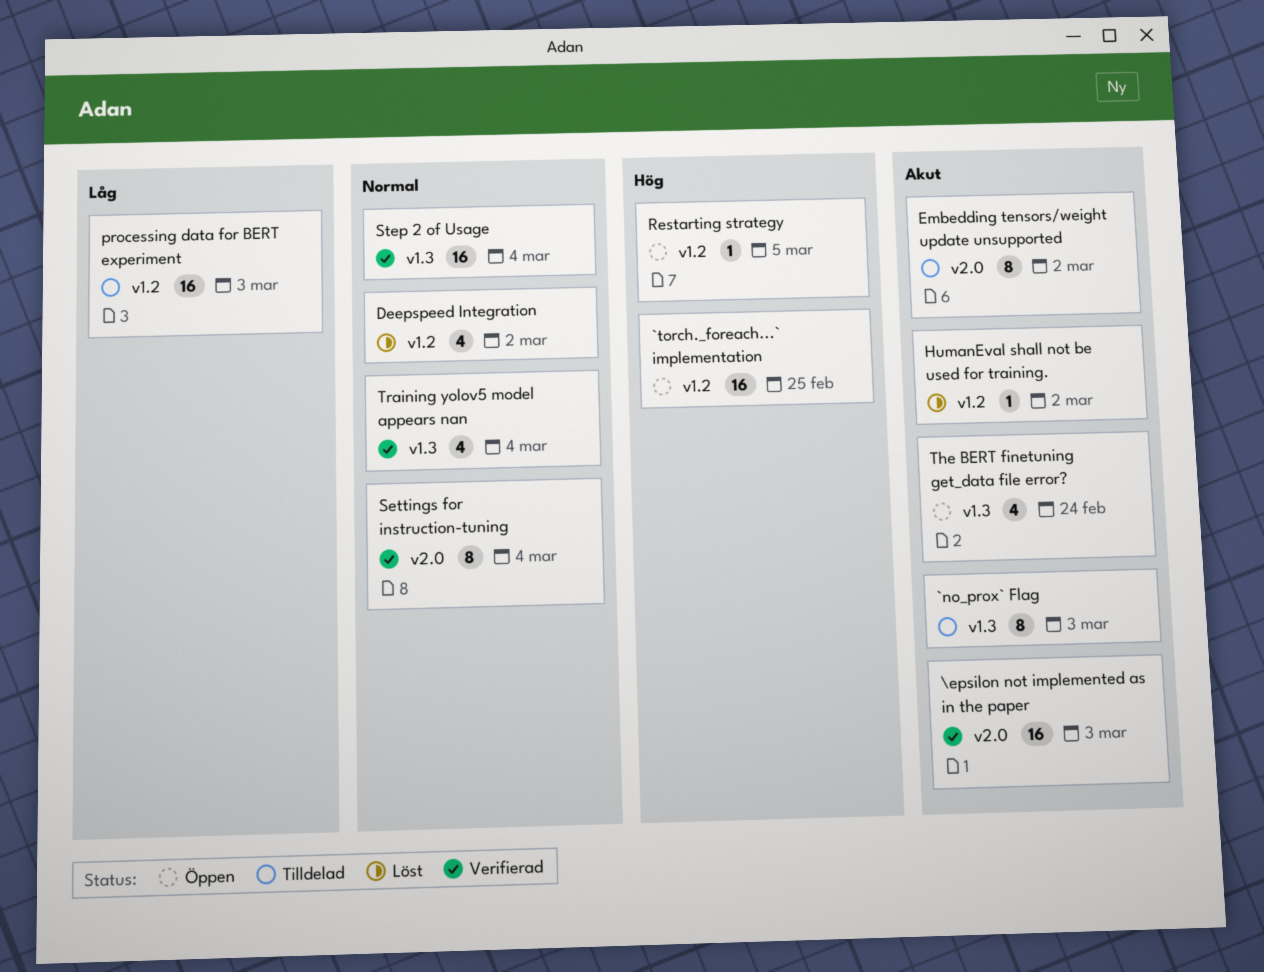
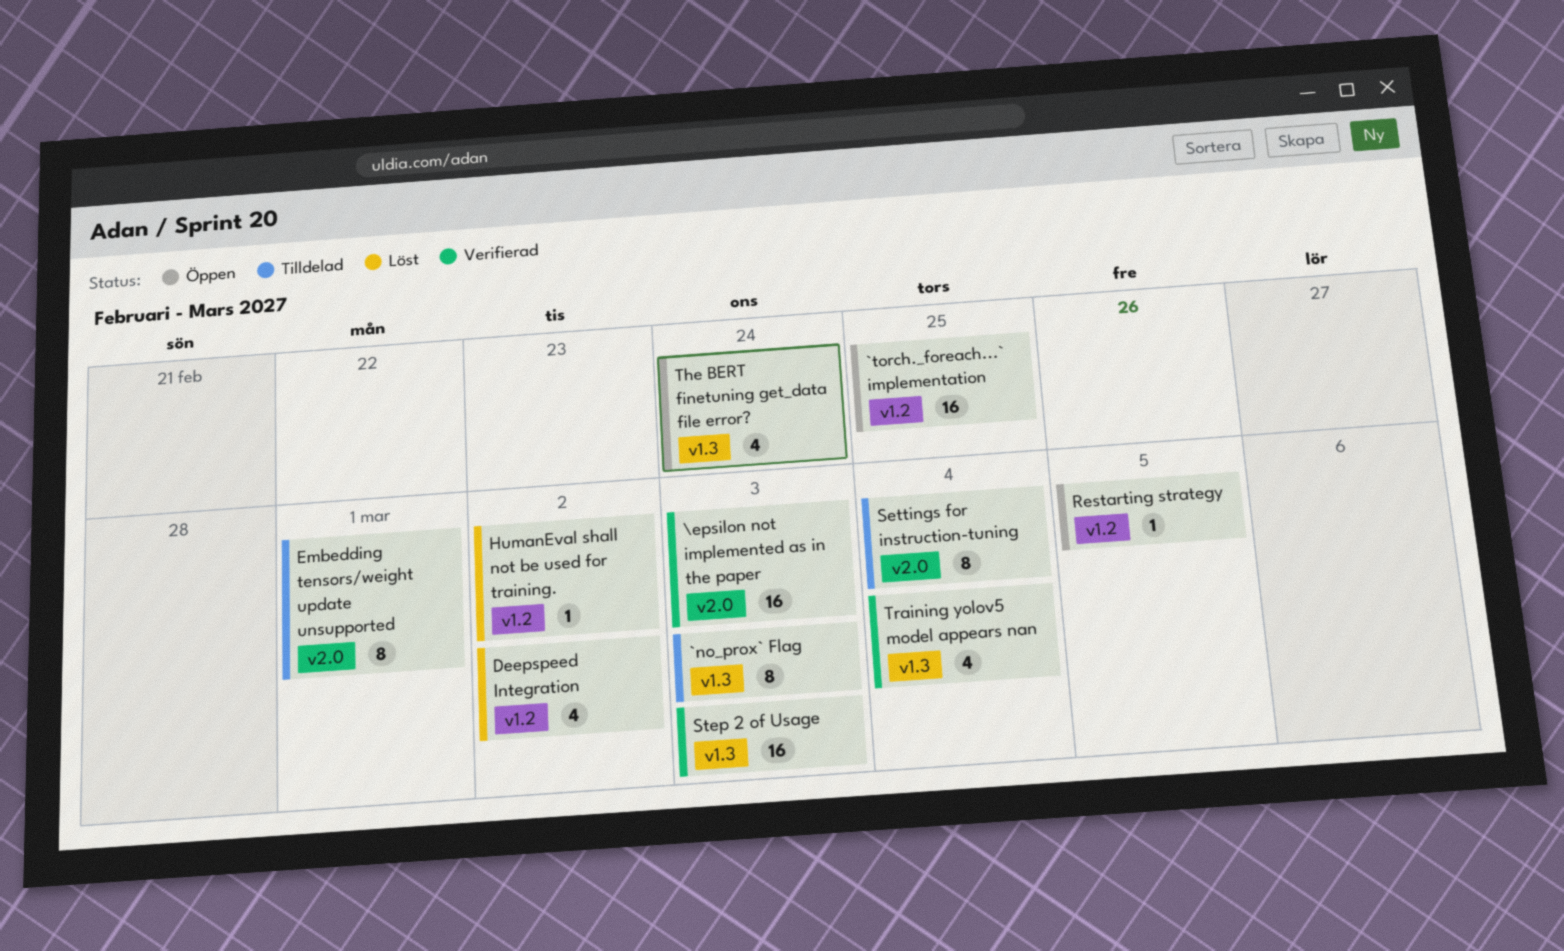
Embedding tensors/weight update unsupported, due: Mar 2 -> Mar 1
processing data for BERT experiment: present -> none
Settings for instruction-tuning, status: Verifierad -> Tilldelad
Step 2 of Usage, due: Mar 4 -> Mar 3

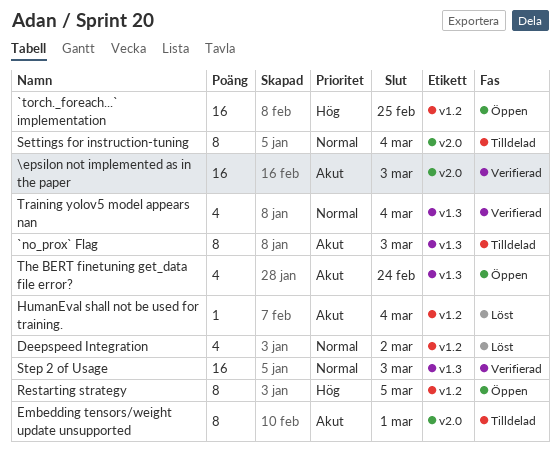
HumanEval shall not be used for training., due: Mar 2 -> Mar 4
Restarting strategy, estimate: 1 -> 8

